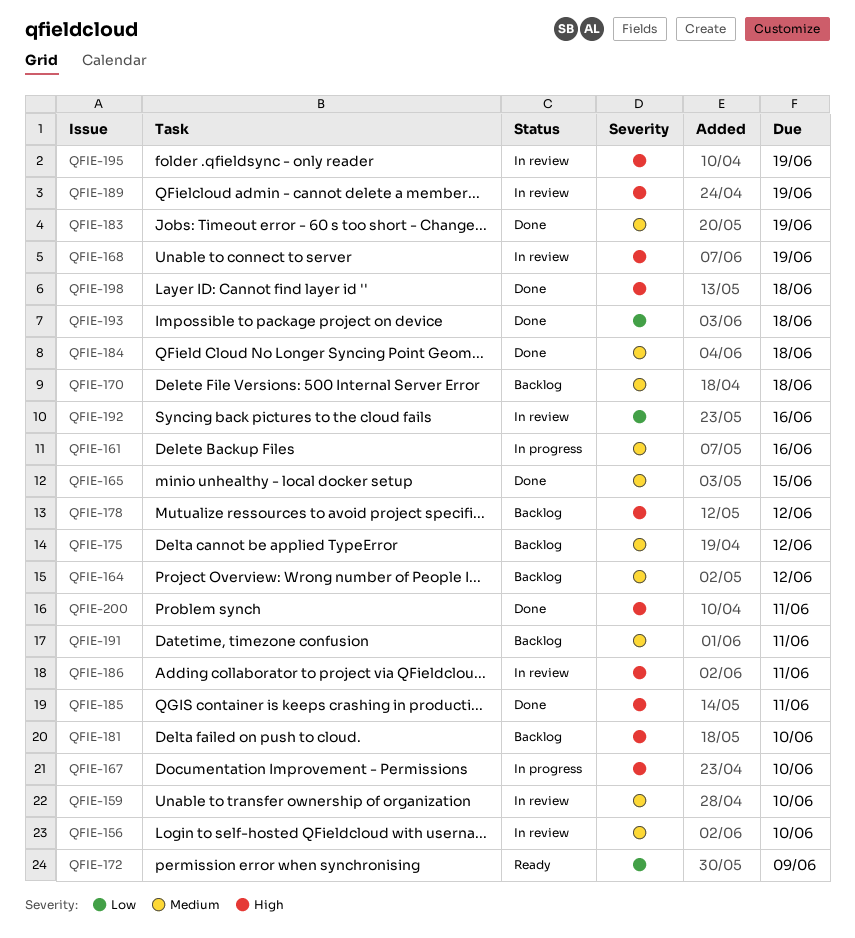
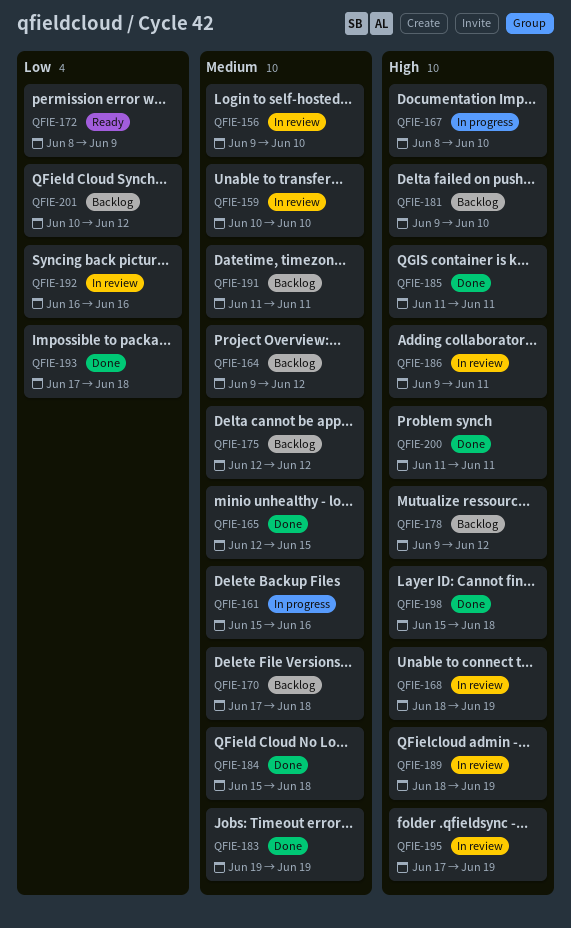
QFIE-201: none -> present

